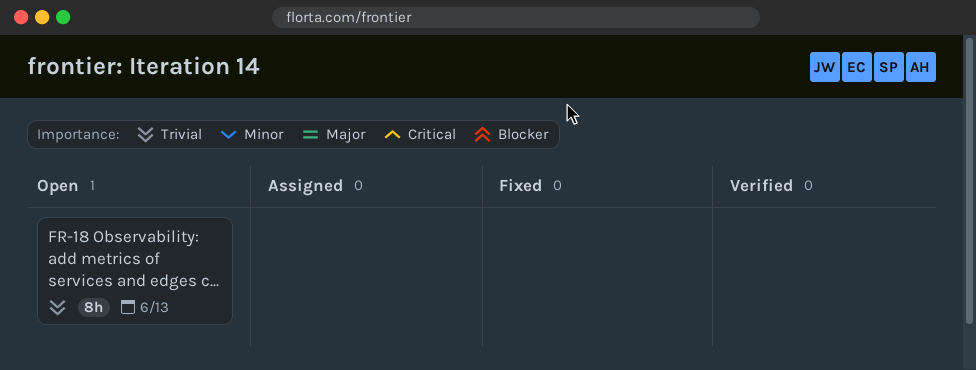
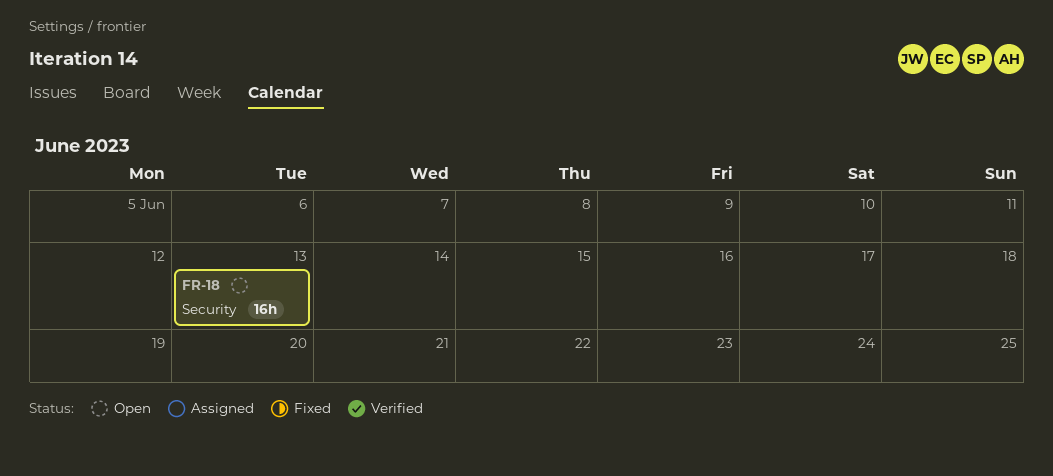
FR-18, estimate: 8h -> 16h

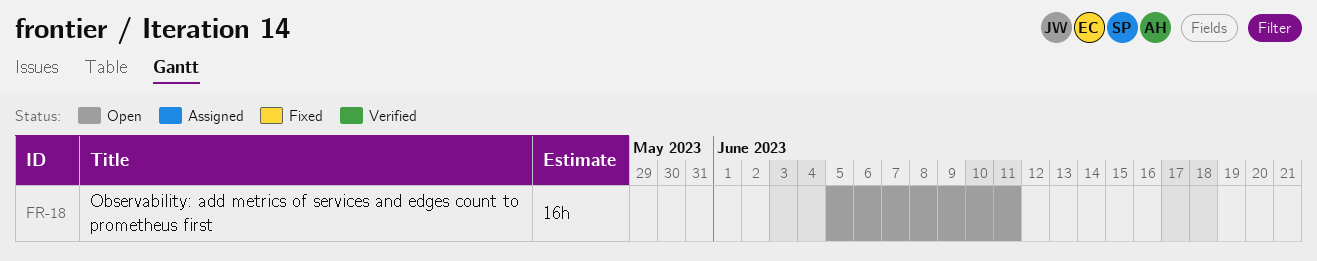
FR-18, due: Jun 13 -> Jun 11

